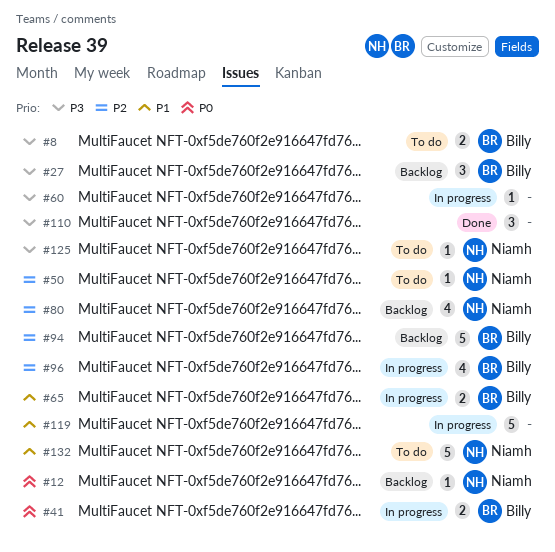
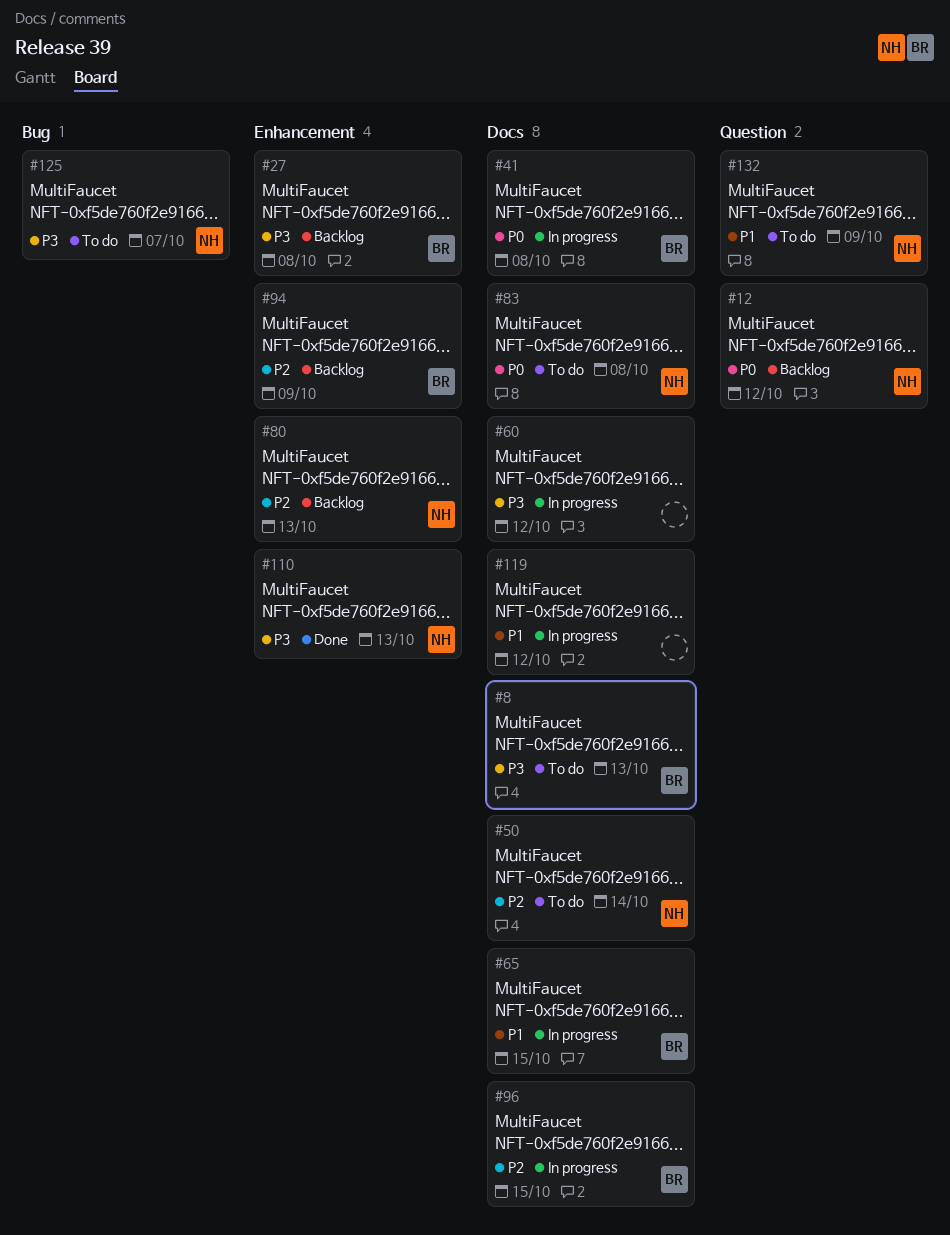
#83: none -> present
#110, owner: none -> Niamh

